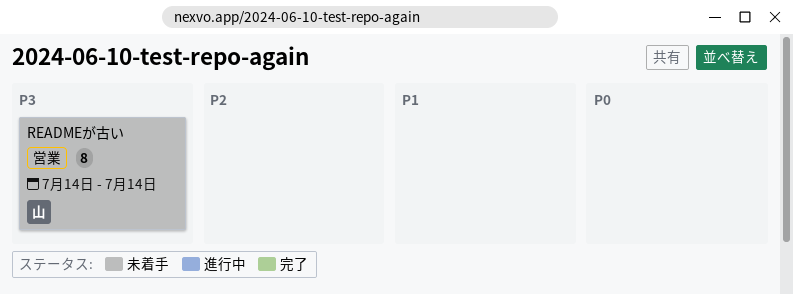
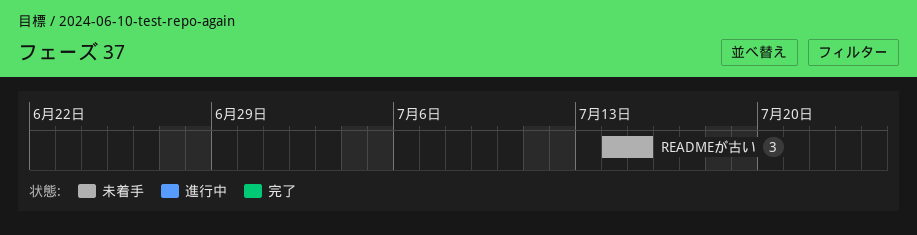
READMEが古い, estimate: 8 -> 3
READMEが古い, due: Jul 14 -> Jul 15

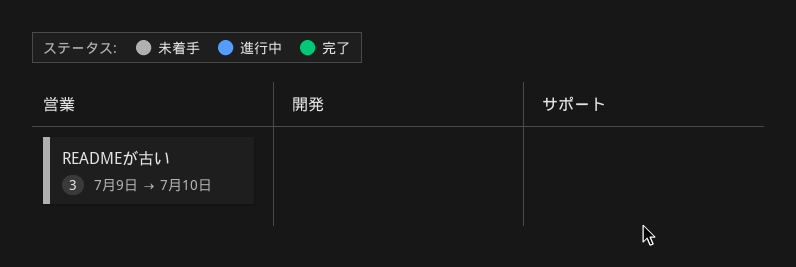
READMEが古い, start: Jul 14 -> Jul 9
READMEが古い, due: Jul 15 -> Jul 10

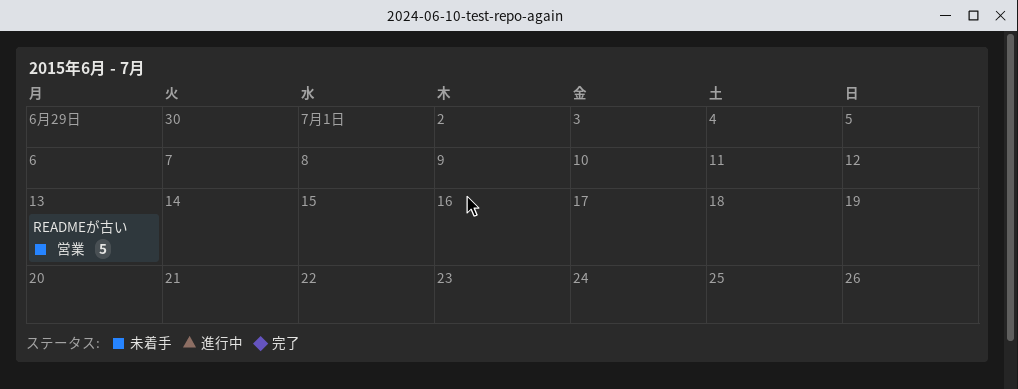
READMEが古い, estimate: 3 -> 5
READMEが古い, due: Jul 10 -> Jul 13

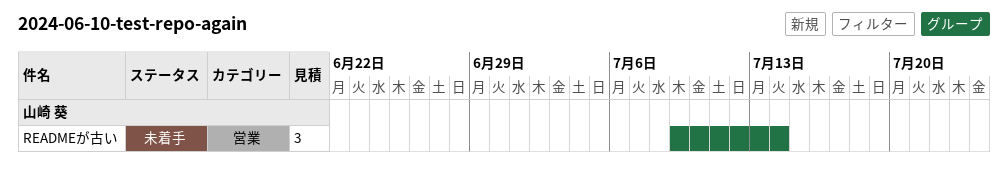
READMEが古い, estimate: 5 -> 3
READMEが古い, due: Jul 13 -> Jul 14

